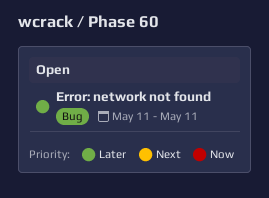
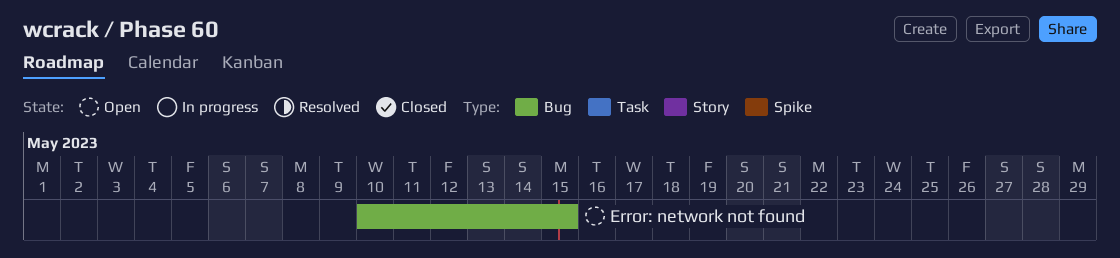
Error: network not found, start: May 11 -> May 10
Error: network not found, due: May 11 -> May 15

